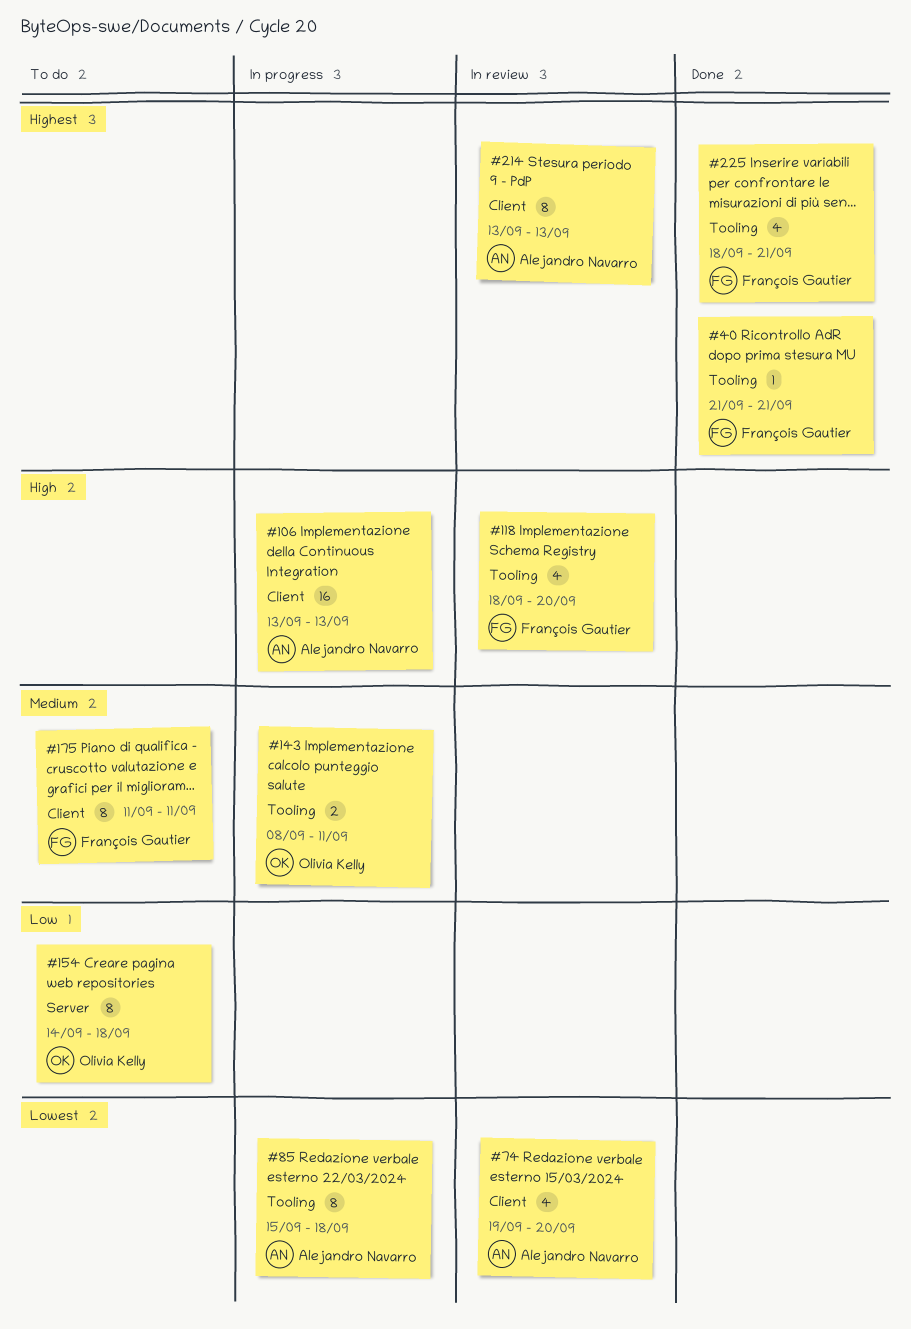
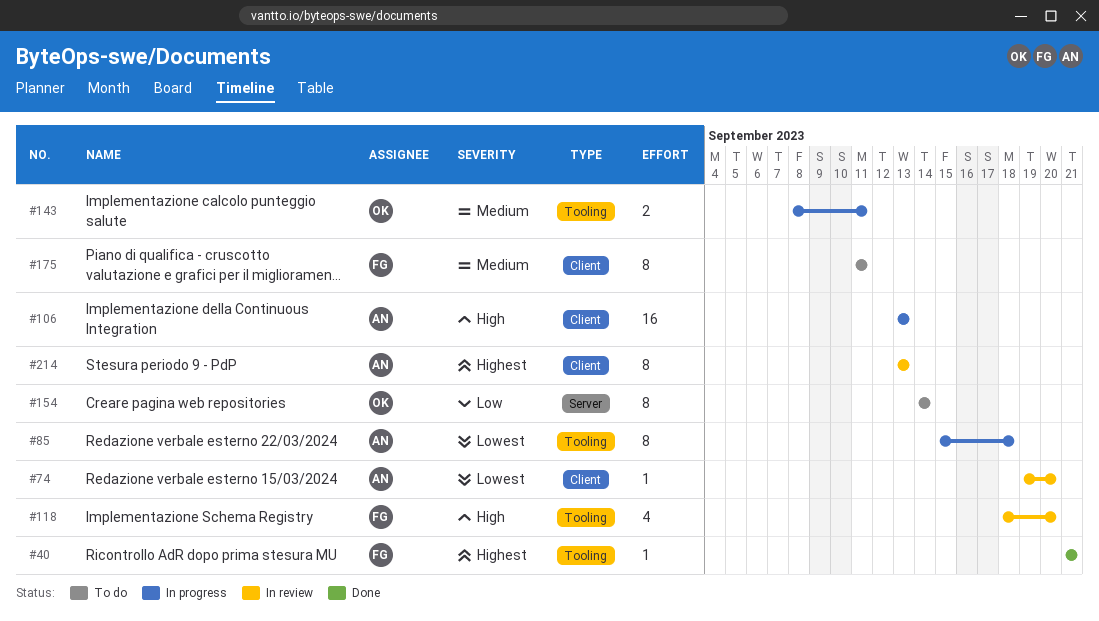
#74, estimate: 4 -> 1
#154, due: Sep 18 -> Sep 14
#225: present -> none

